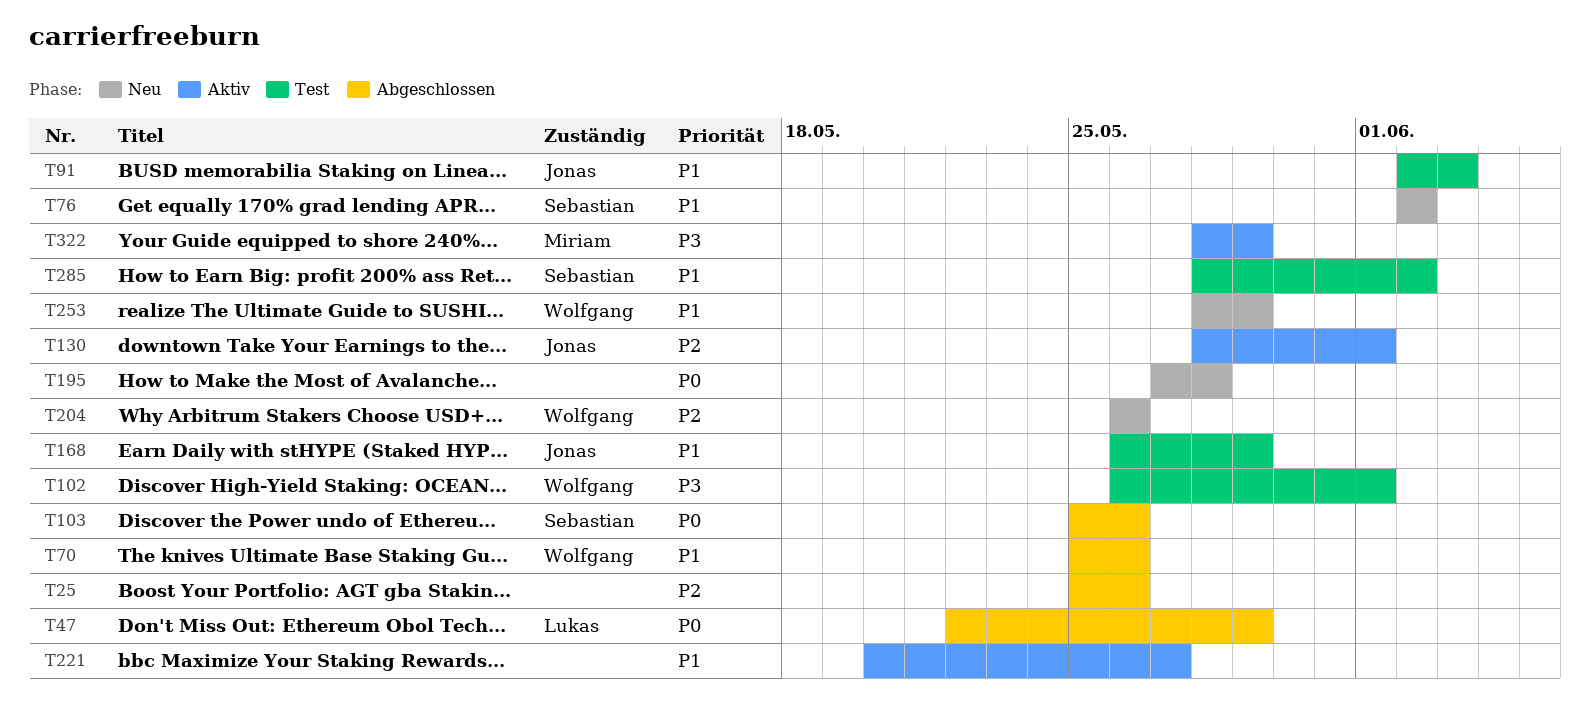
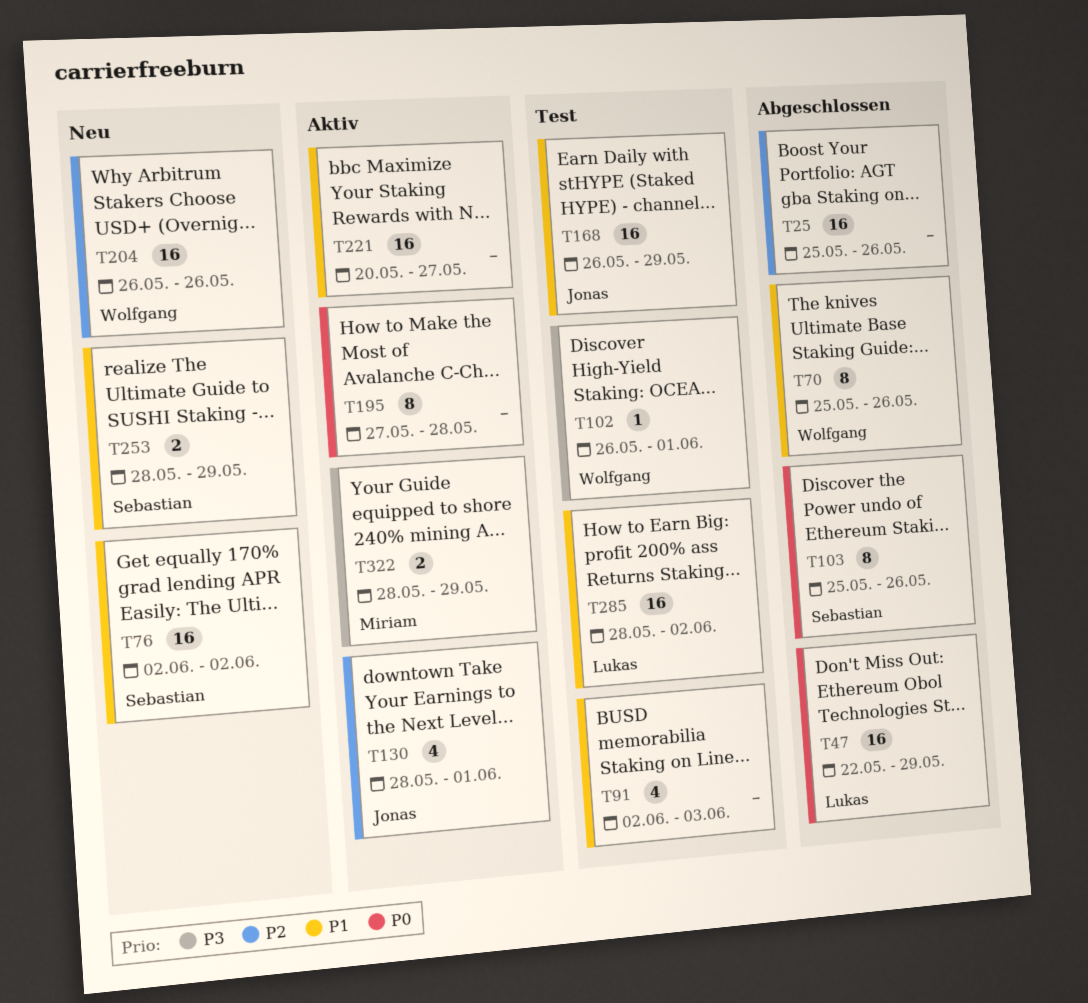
T91, owner: Jonas -> none
T195, status: Neu -> Aktiv
T253, owner: Wolfgang -> Sebastian
T285, owner: Sebastian -> Lukas

